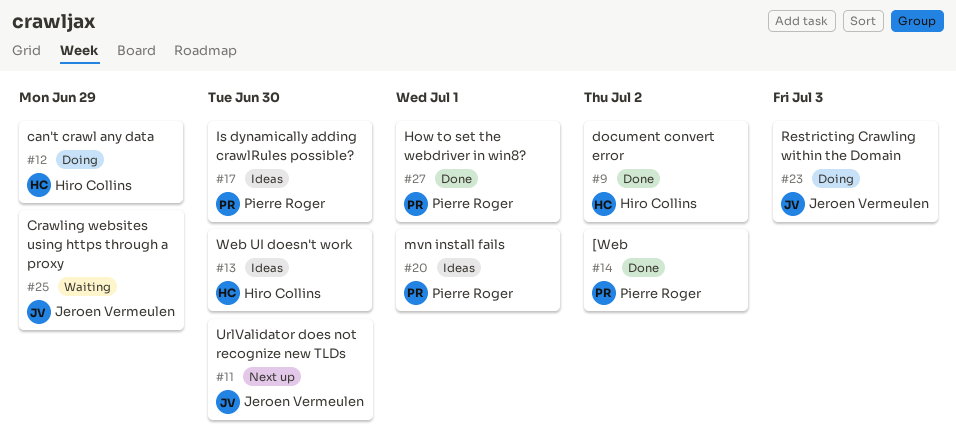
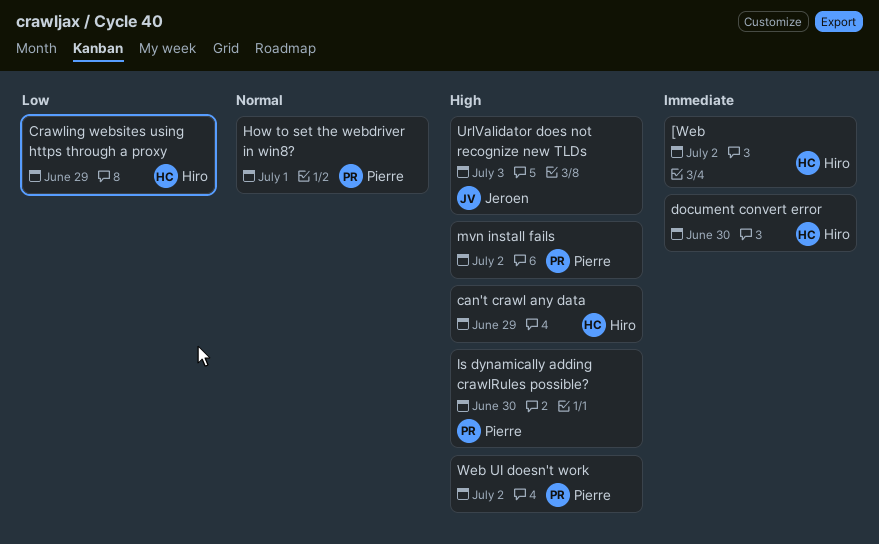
[Web, owner: Pierre Roger -> Hiro Collins
Crawling websites using https through a proxy, owner: Jeroen Vermeulen -> Hiro Collins
document convert error, due: Jul 2 -> Jun 30
mvn install fails, due: Jul 1 -> Jul 2
Restricting Crawling within the Domain: present -> none
UrlValidator does not recognize new TLDs, due: Jun 30 -> Jul 3
Web UI doesn't work, owner: Hiro Collins -> Pierre Roger
Web UI doesn't work, due: Jun 30 -> Jul 2

